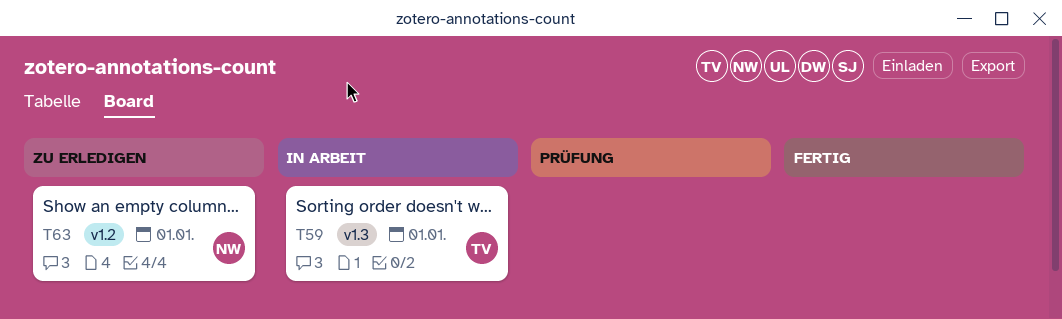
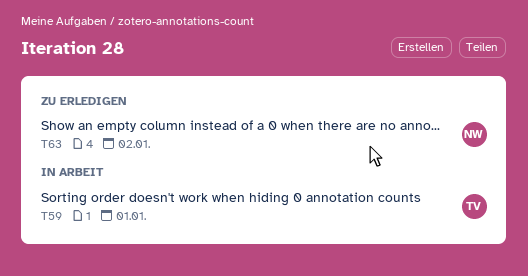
T63, due: Jan 1 -> Jan 2

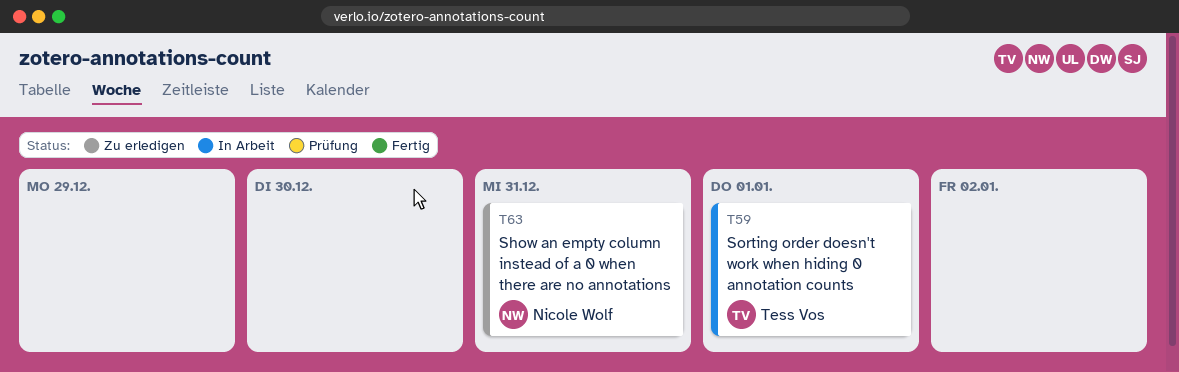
T63, due: Jan 2 -> Dec 31

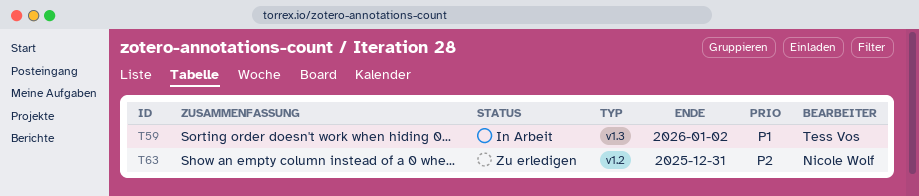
T59, due: Jan 1 -> Jan 2

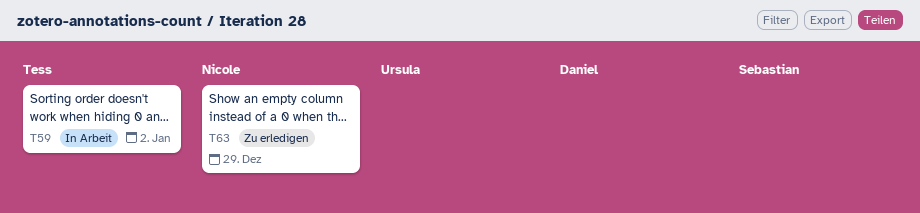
T63, due: Dec 31 -> Dec 29

